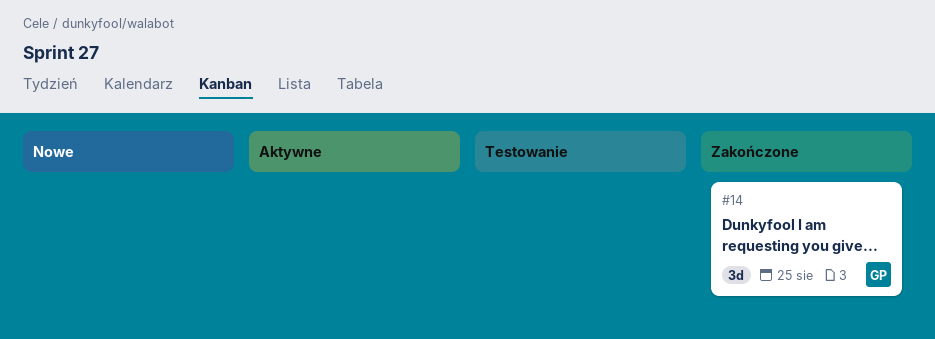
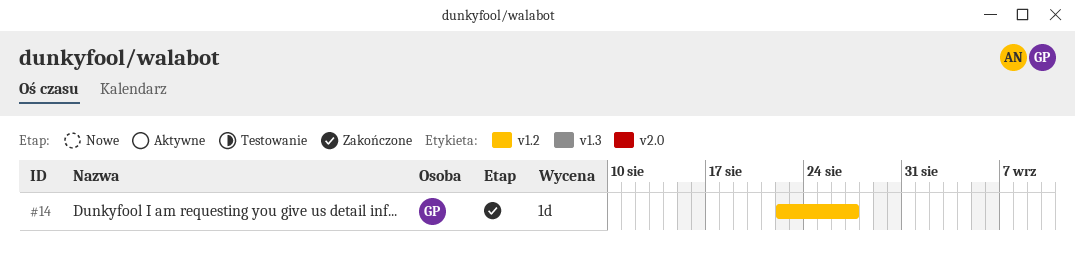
#14, estimate: 3d -> 1d
#14, due: Aug 25 -> Aug 27

